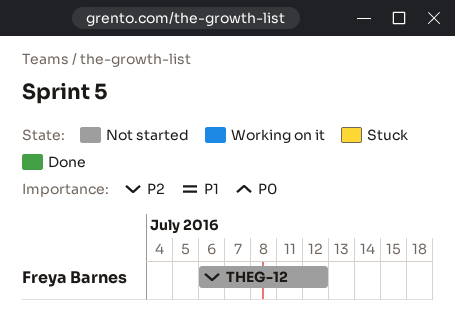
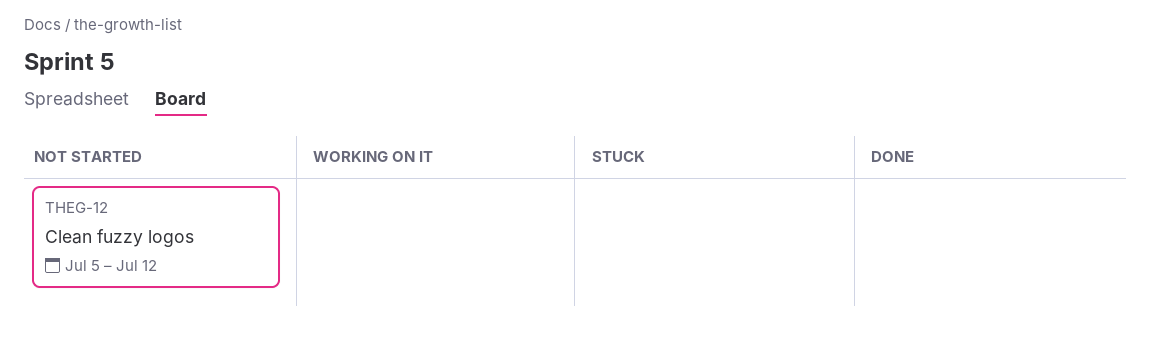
THEG-12, start: Jul 6 -> Jul 5

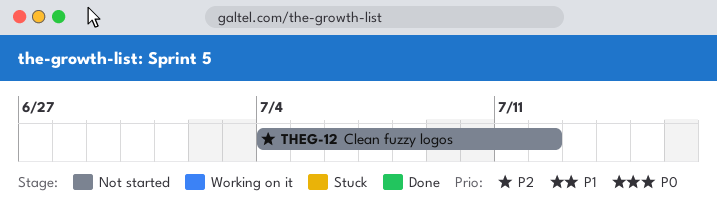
THEG-12, start: Jul 5 -> Jul 4

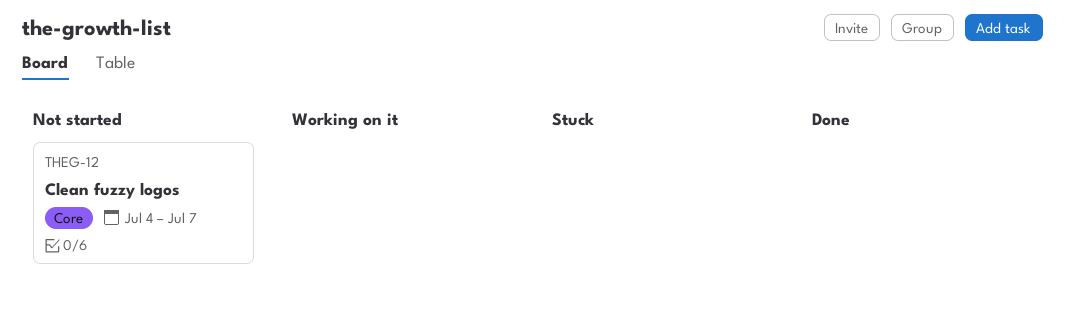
THEG-12, due: Jul 12 -> Jul 7

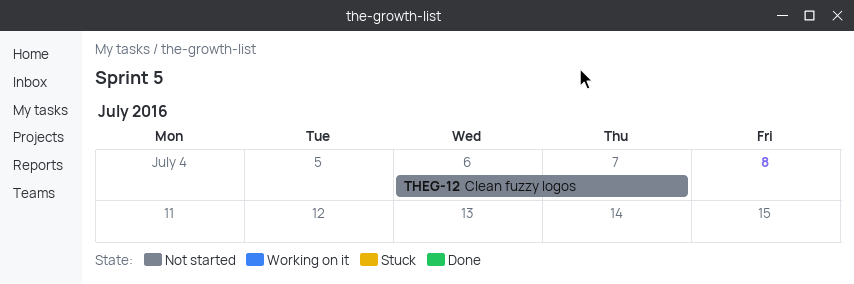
THEG-12, start: Jul 4 -> Jul 6

